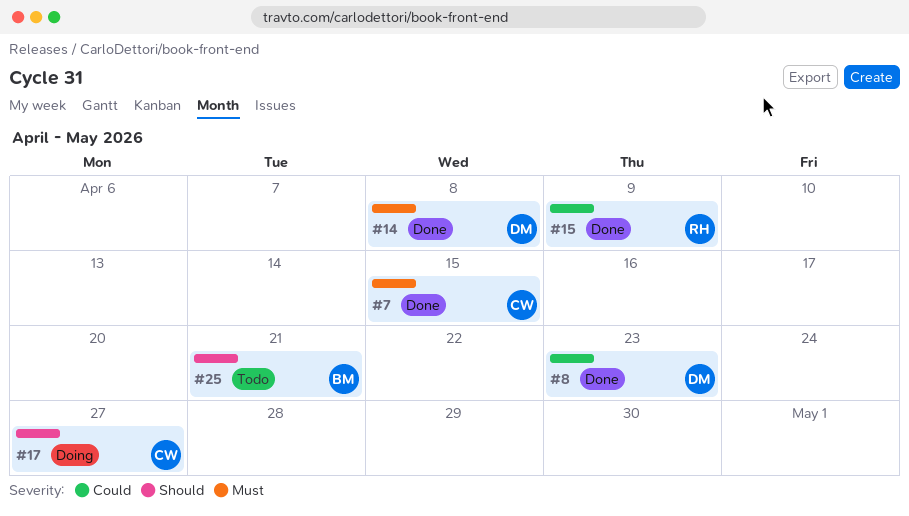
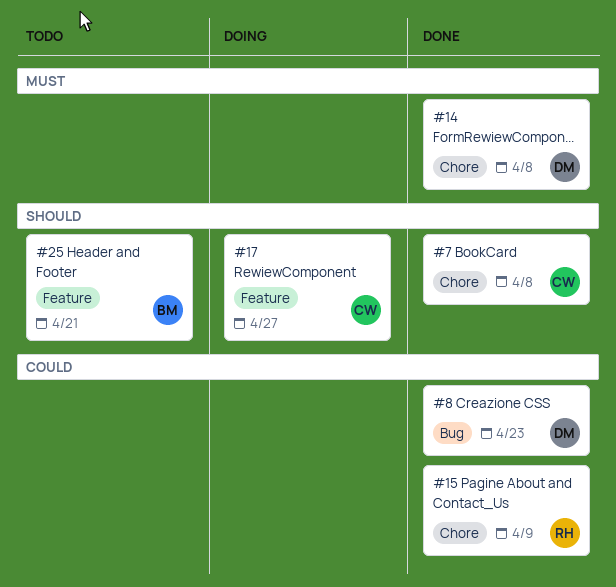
#7, priority: Must -> Should
#7, due: Apr 15 -> Apr 8

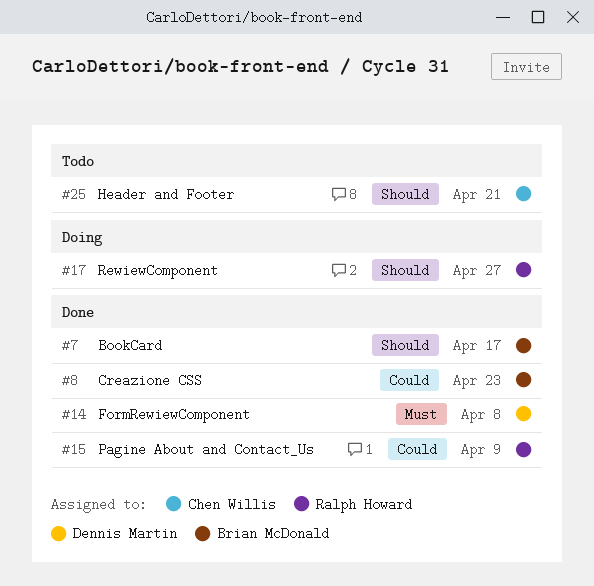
#7, owner: Chen Willis -> Brian McDonald
#7, due: Apr 8 -> Apr 17
#8, owner: Dennis Martin -> Brian McDonald
#17, owner: Chen Willis -> Ralph Howard
#25, owner: Brian McDonald -> Chen Willis

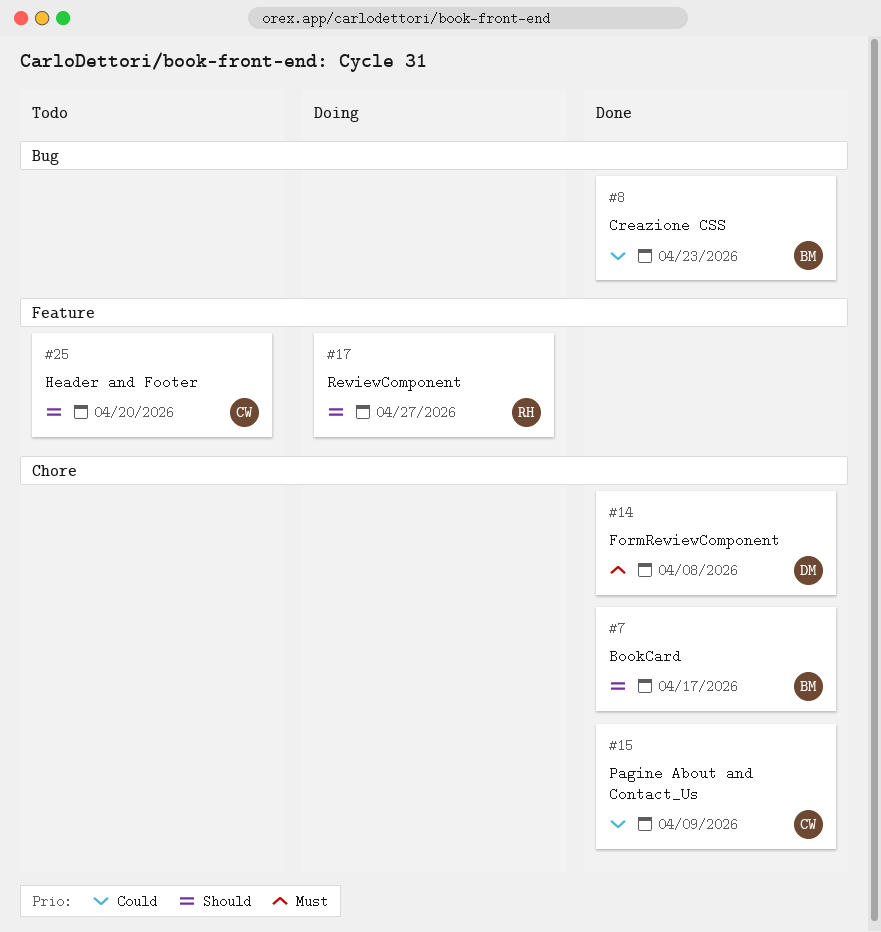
#15, owner: Ralph Howard -> Chen Willis
#25, due: Apr 21 -> Apr 20

